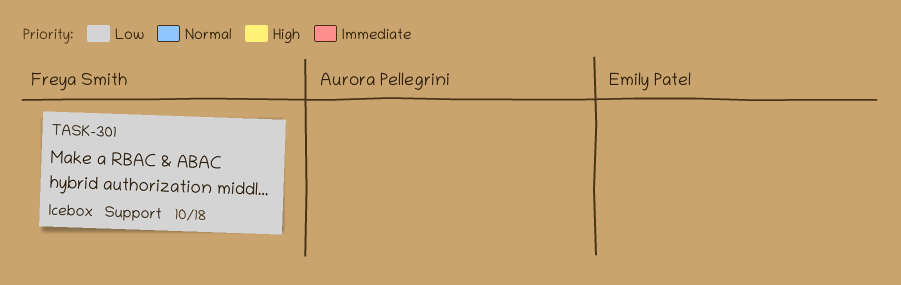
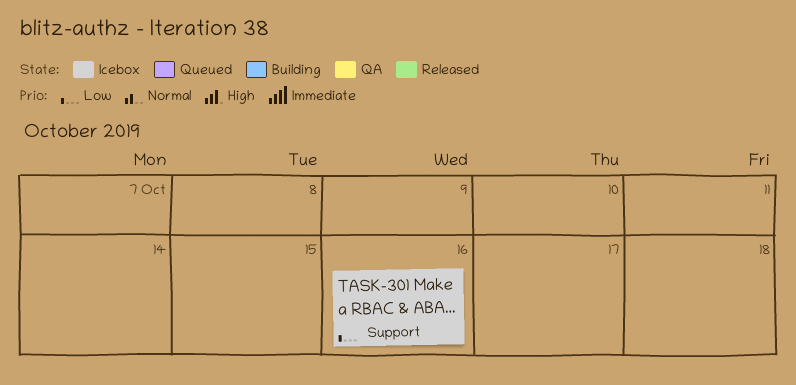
TASK-301, due: Oct 18 -> Oct 16

